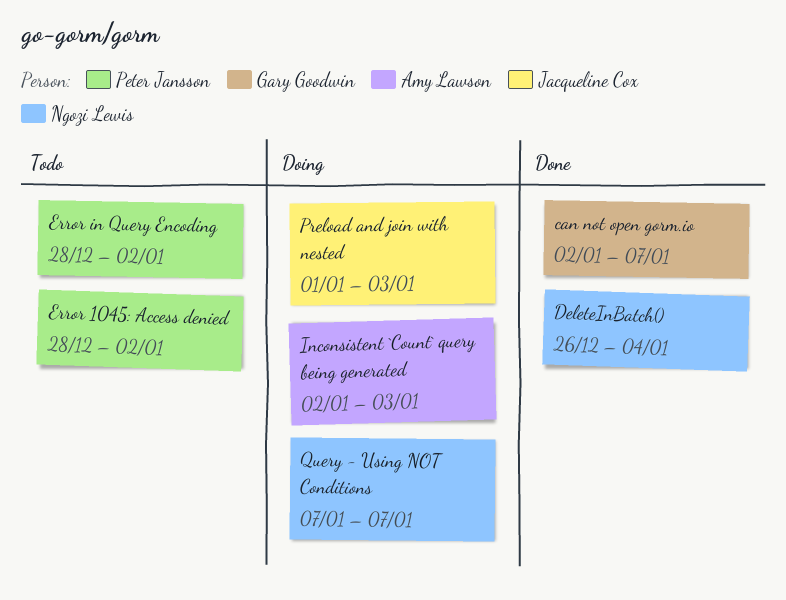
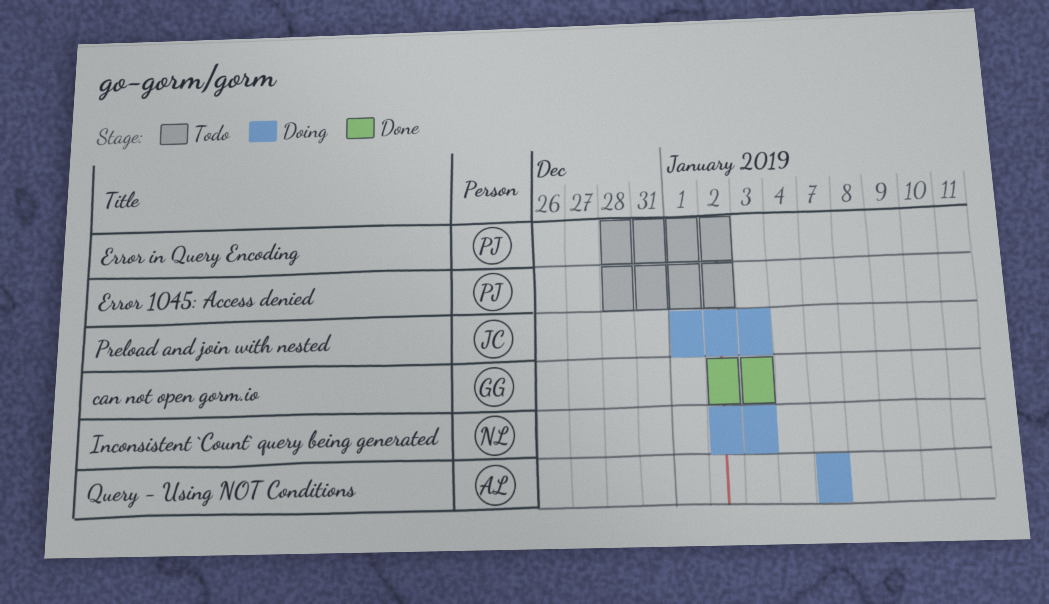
can not open gorm.io, due: Jan 7 -> Jan 3
DeleteInBatch(): present -> none
Inconsistent `Count` query being generated, owner: Amy Lawson -> Ngozi Lewis
Query - Using NOT Conditions, owner: Ngozi Lewis -> Amy Lawson

